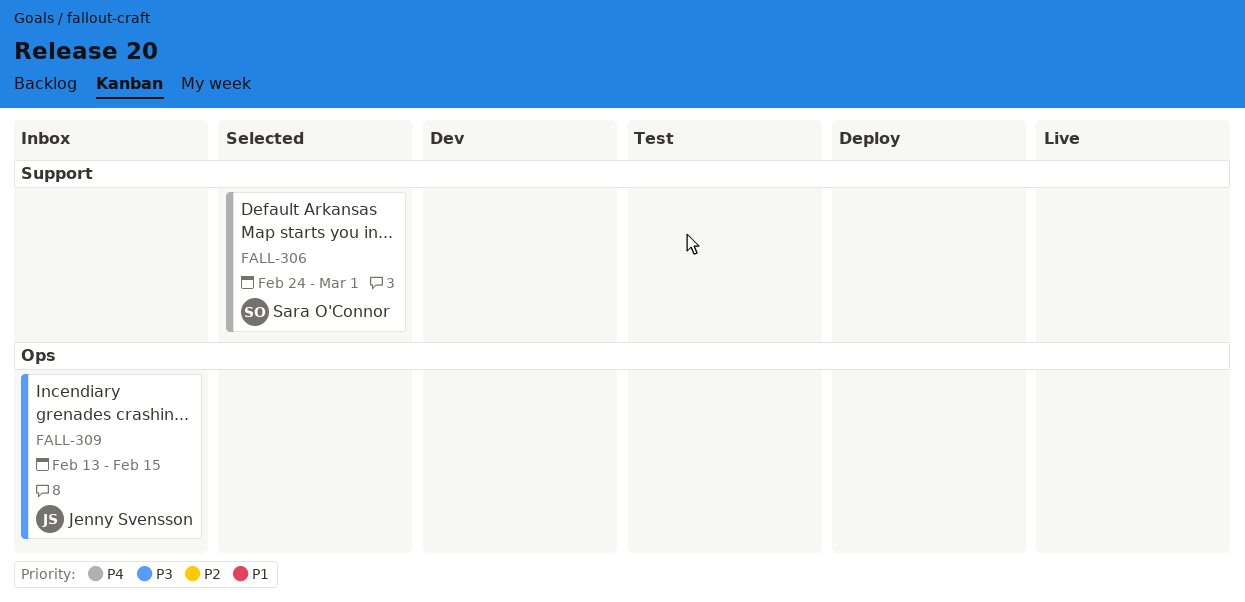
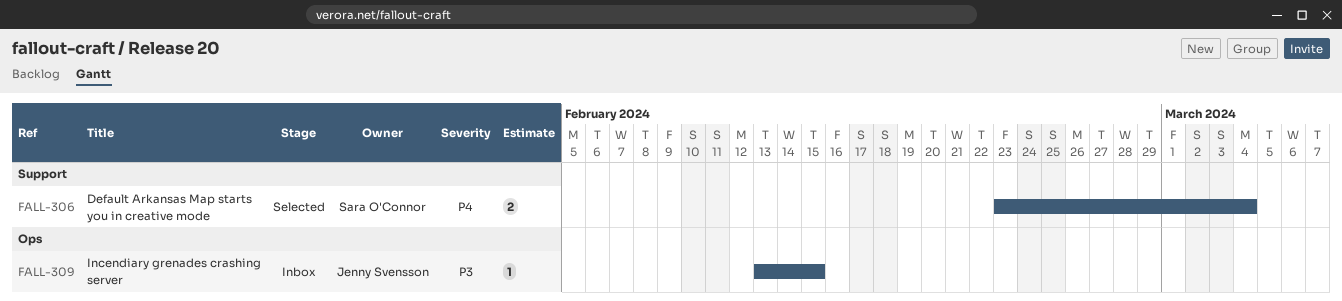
FALL-306, start: Feb 24 -> Feb 23
FALL-306, due: Mar 1 -> Mar 4

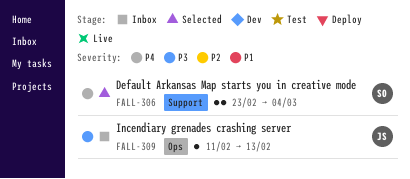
FALL-309, start: Feb 13 -> Feb 11
FALL-309, due: Feb 15 -> Feb 13

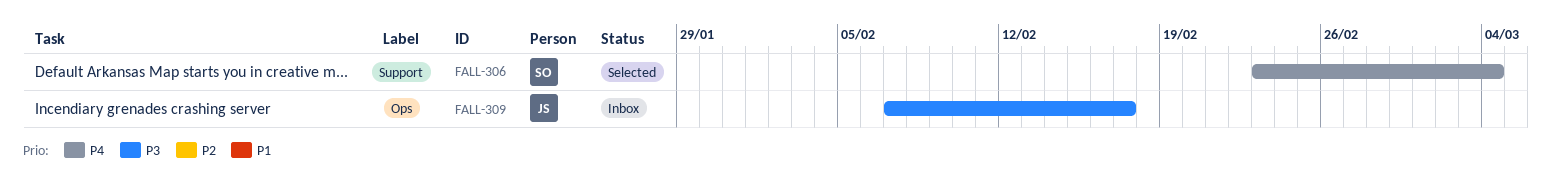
FALL-309, start: Feb 11 -> Feb 7
FALL-309, due: Feb 13 -> Feb 17

